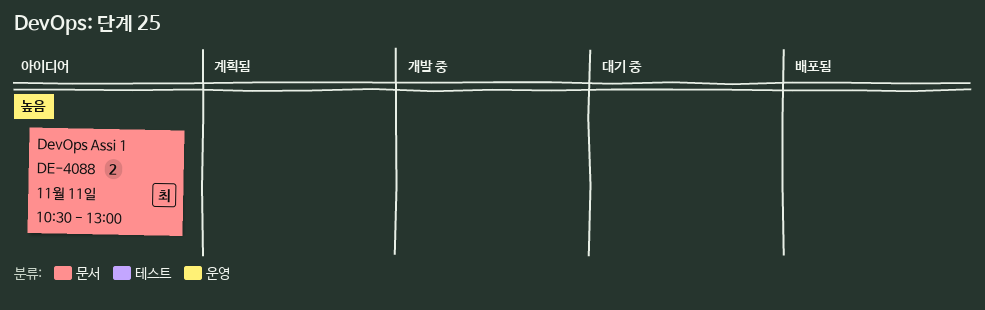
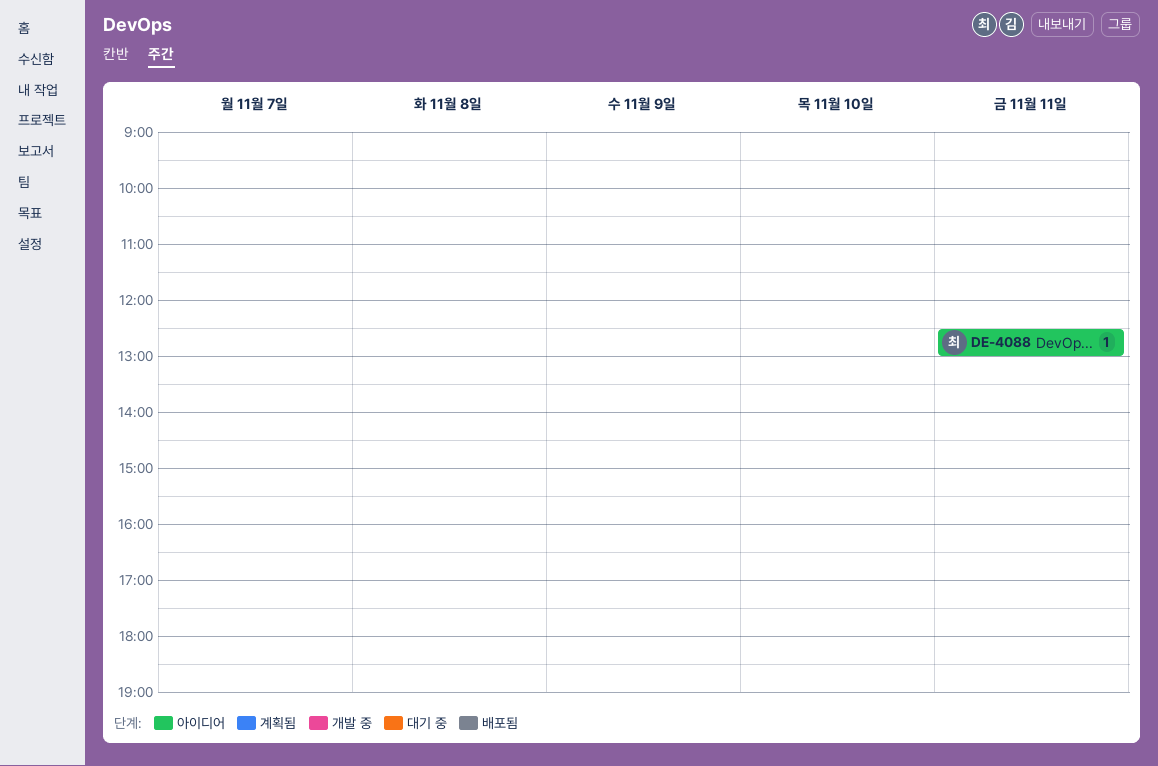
DE-4088, estimate: 2 -> 1
DE-4088, begins: 10:30 -> 12:30

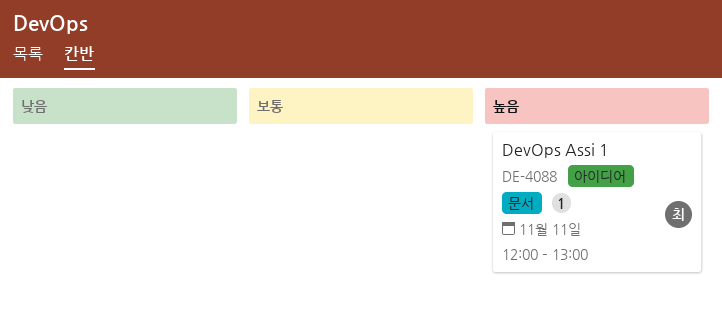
DE-4088, begins: 12:30 -> 12:00

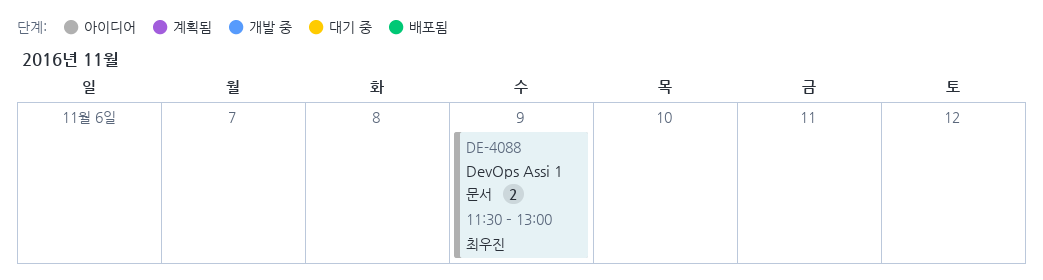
DE-4088, estimate: 1 -> 2
DE-4088, day: Nov 11 -> Nov 9
DE-4088, begins: 12:00 -> 11:30

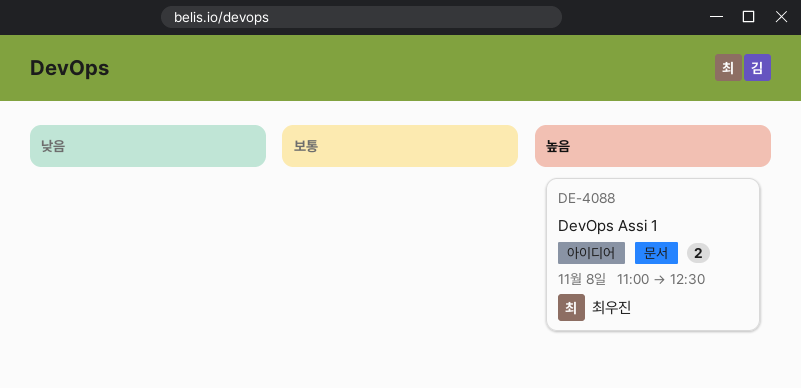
DE-4088, day: Nov 9 -> Nov 8
DE-4088, begins: 11:30 -> 11:00
DE-4088, ends: 13:00 -> 12:30

